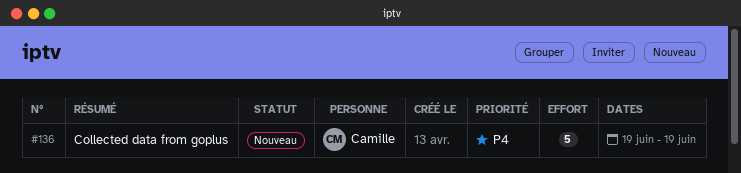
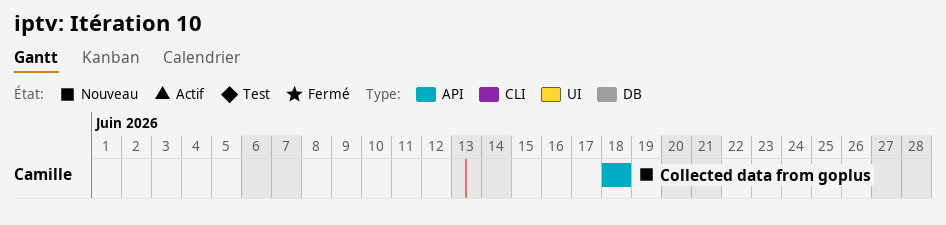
Collected data from goplus, start: Jun 19 -> Jun 18
Collected data from goplus, due: Jun 19 -> Jun 18

